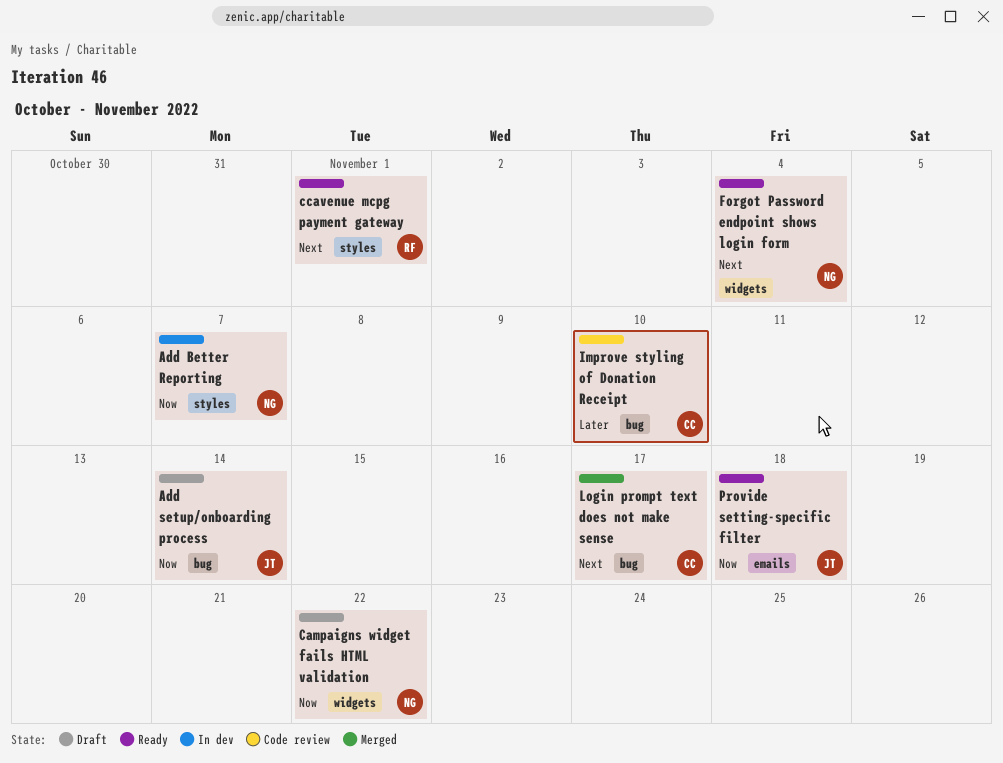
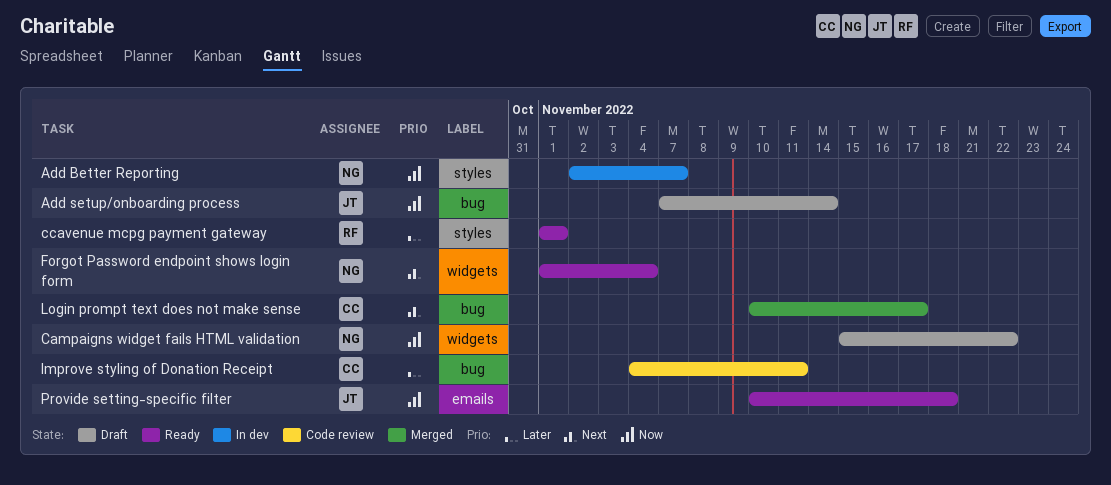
ccavenue mcpg payment gateway, priority: Next -> Later
Improve styling of Donation Receipt, due: Nov 10 -> Nov 11

